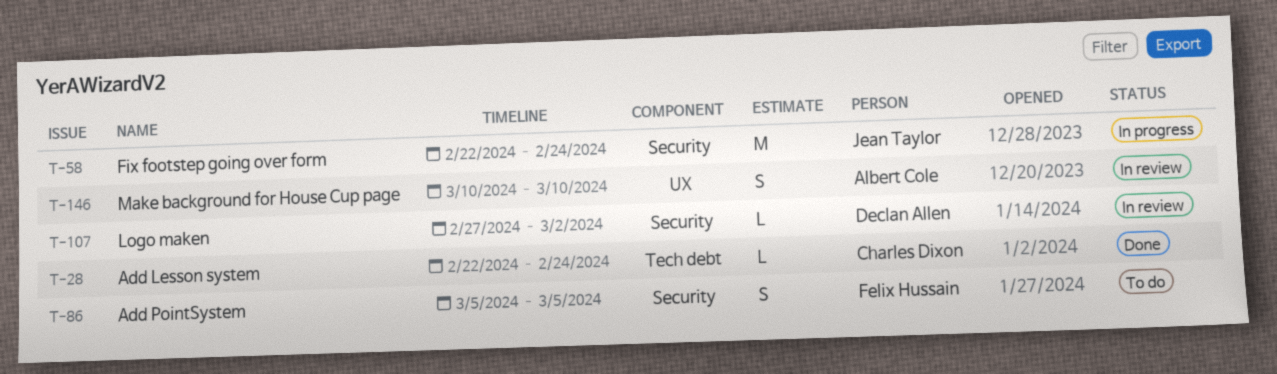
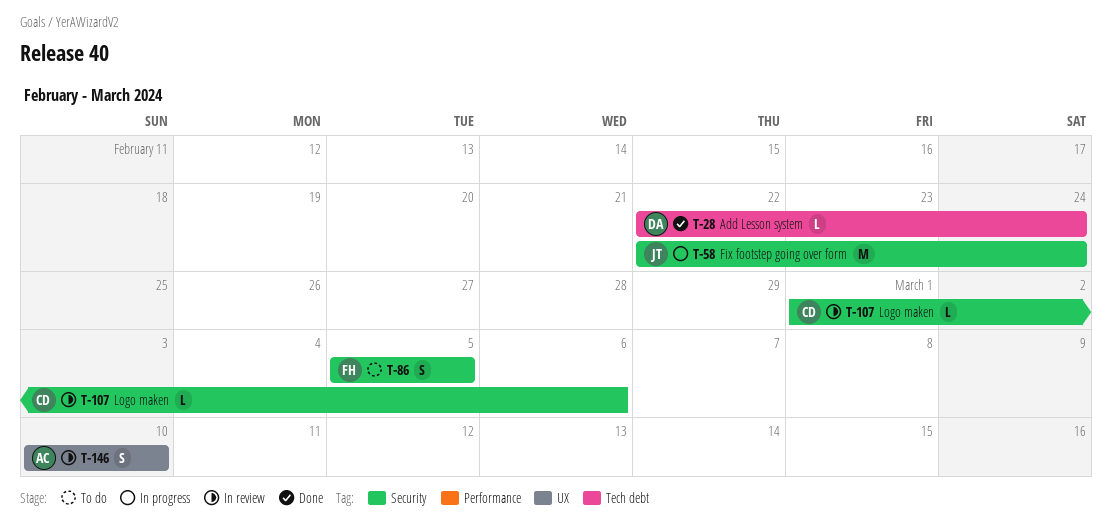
T-28, owner: Charles Dixon -> Declan Allen
T-107, owner: Declan Allen -> Charles Dixon
T-107, start: Feb 27 -> Mar 1
T-107, due: Mar 2 -> Mar 6

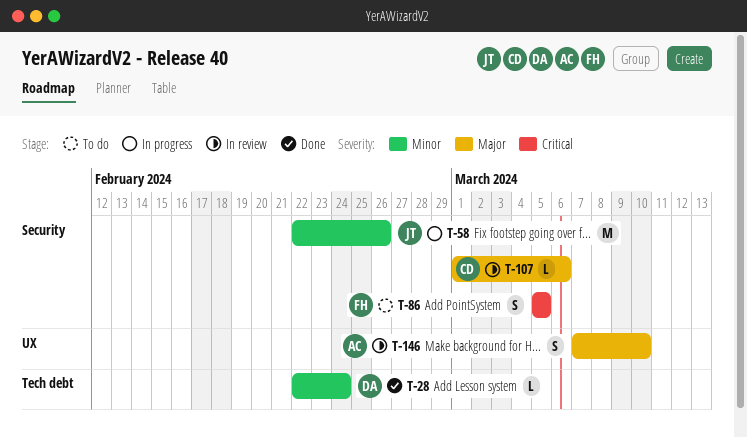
T-58, due: Feb 24 -> Feb 26
T-146, start: Mar 10 -> Mar 7

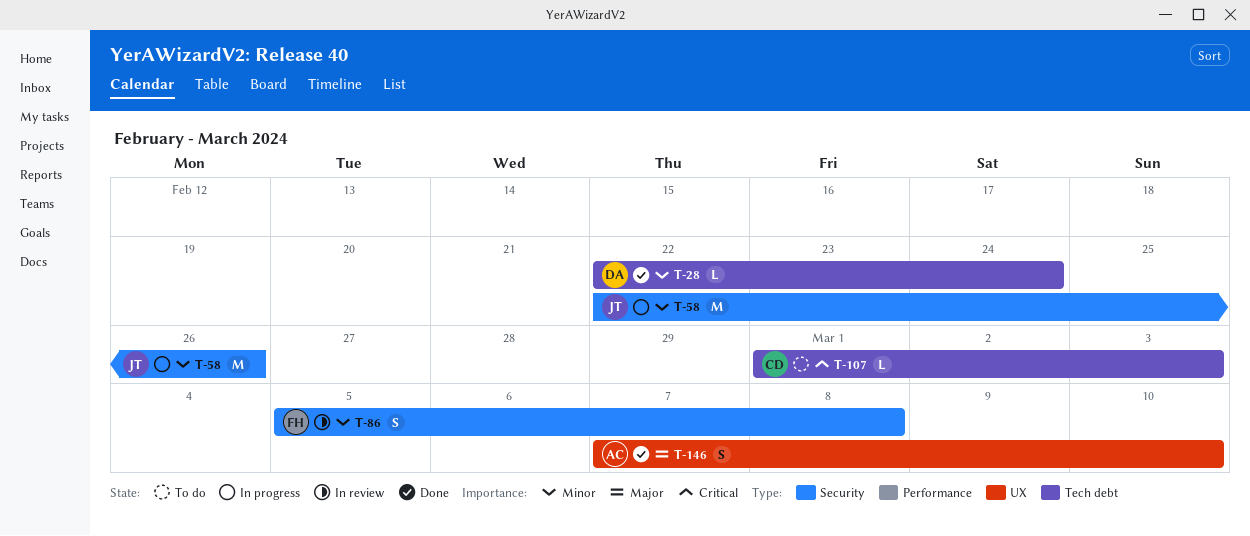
T-86, status: To do -> In review
T-86, priority: Critical -> Minor
T-86, due: Mar 5 -> Mar 8
T-107, status: In review -> To do
T-107, priority: Major -> Critical
T-107, label: Security -> Tech debt
T-107, due: Mar 6 -> Mar 3
T-146, status: In review -> Done

